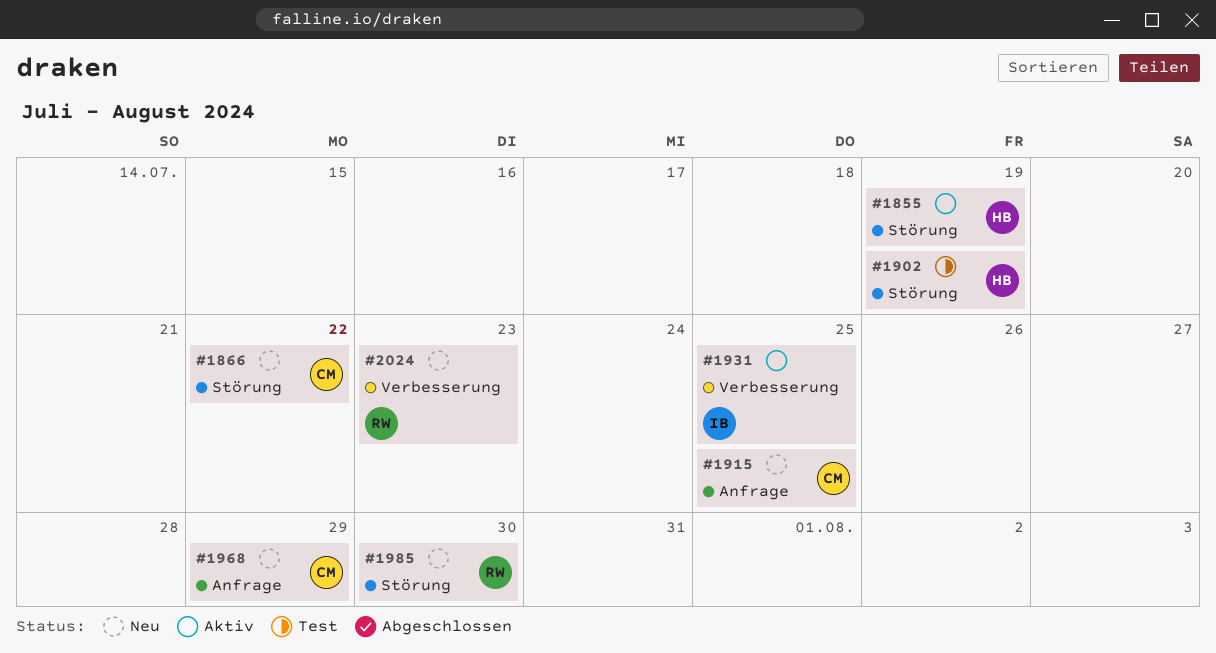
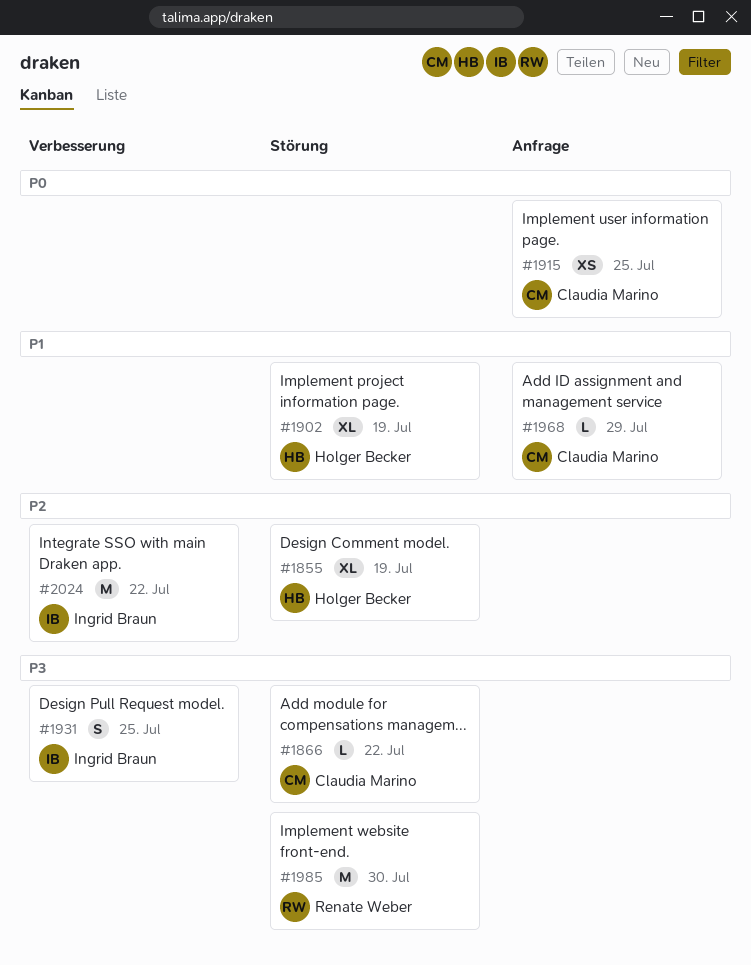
#2024, owner: Renate Weber -> Ingrid Braun
#2024, due: Jul 23 -> Jul 22

